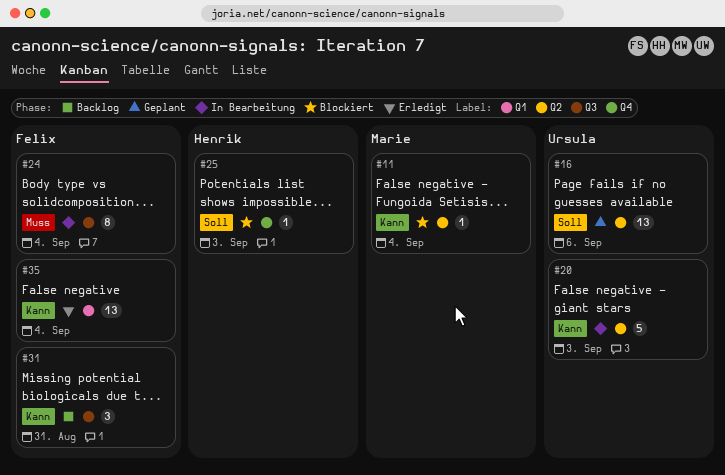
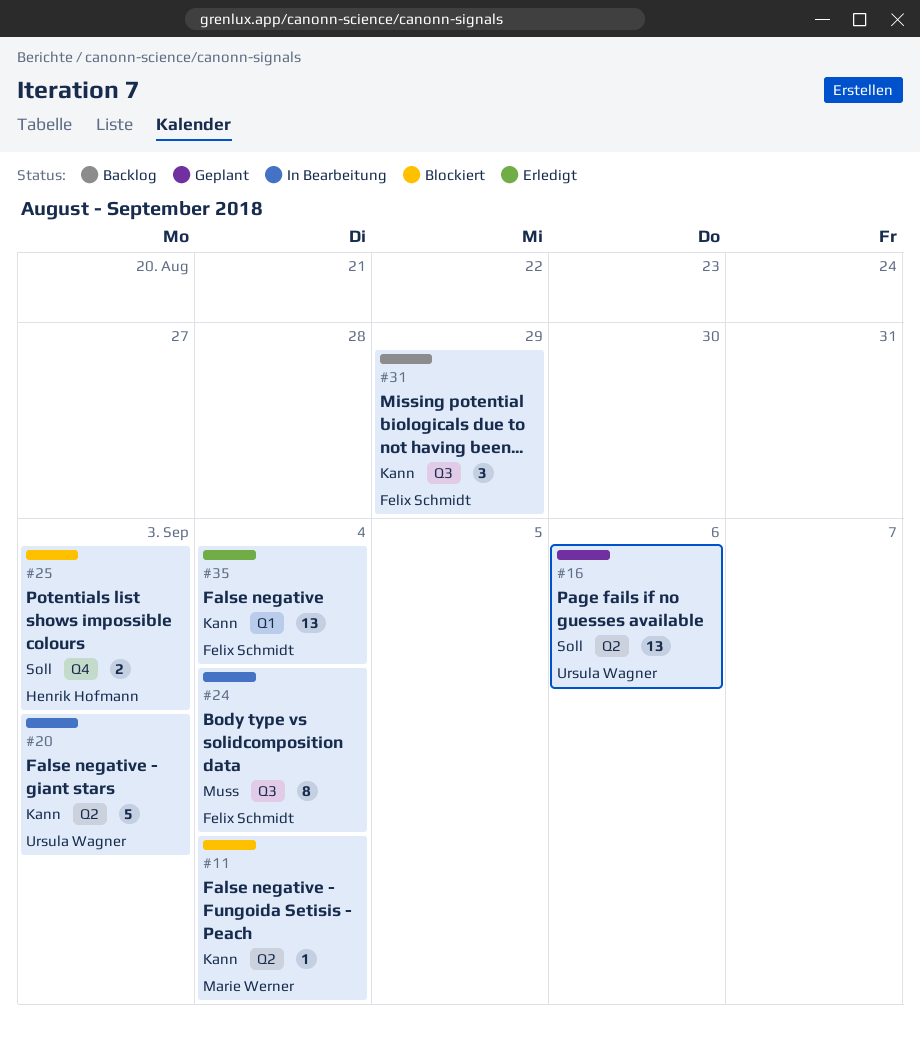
#25, estimate: 1 -> 2
#31, due: Aug 31 -> Aug 29

